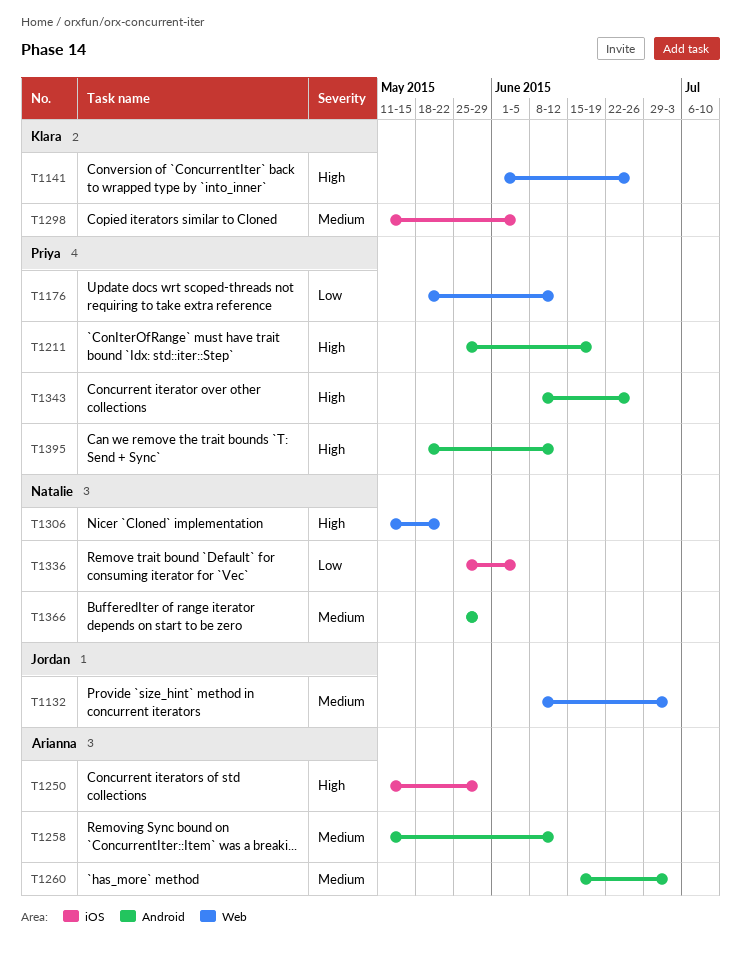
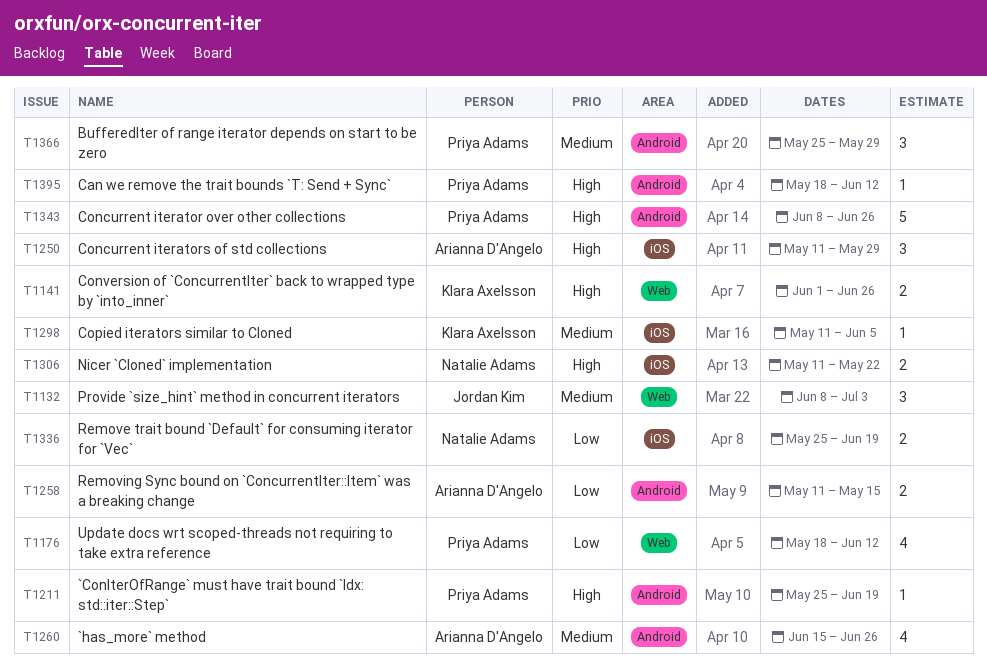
T1258, priority: Medium -> Low
T1258, due: Jun 12 -> May 15
T1260, due: Jul 3 -> Jun 26
T1306, label: Web -> iOS
T1336, due: Jun 5 -> Jun 19
T1366, owner: Natalie Adams -> Priya Adams

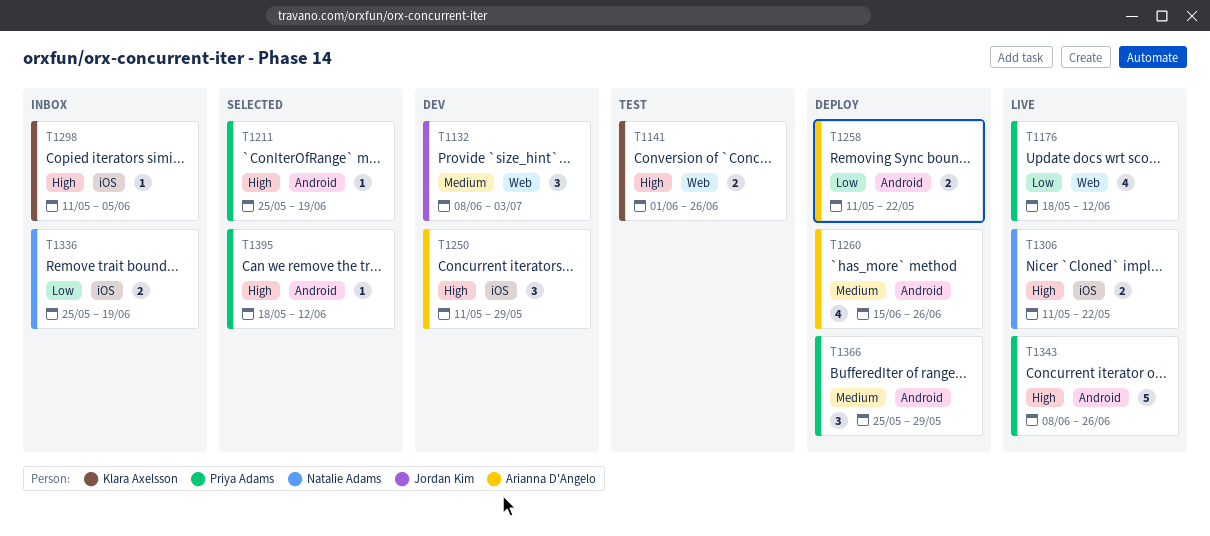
T1258, due: May 15 -> May 22
T1298, priority: Medium -> High

